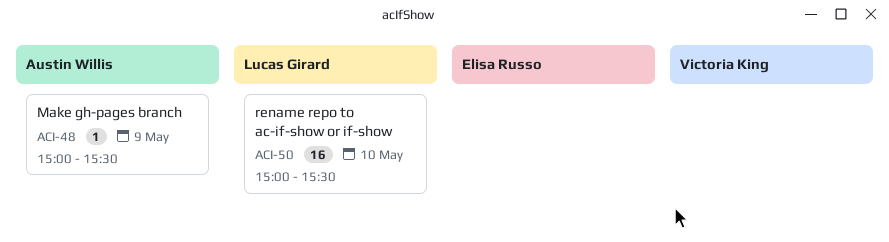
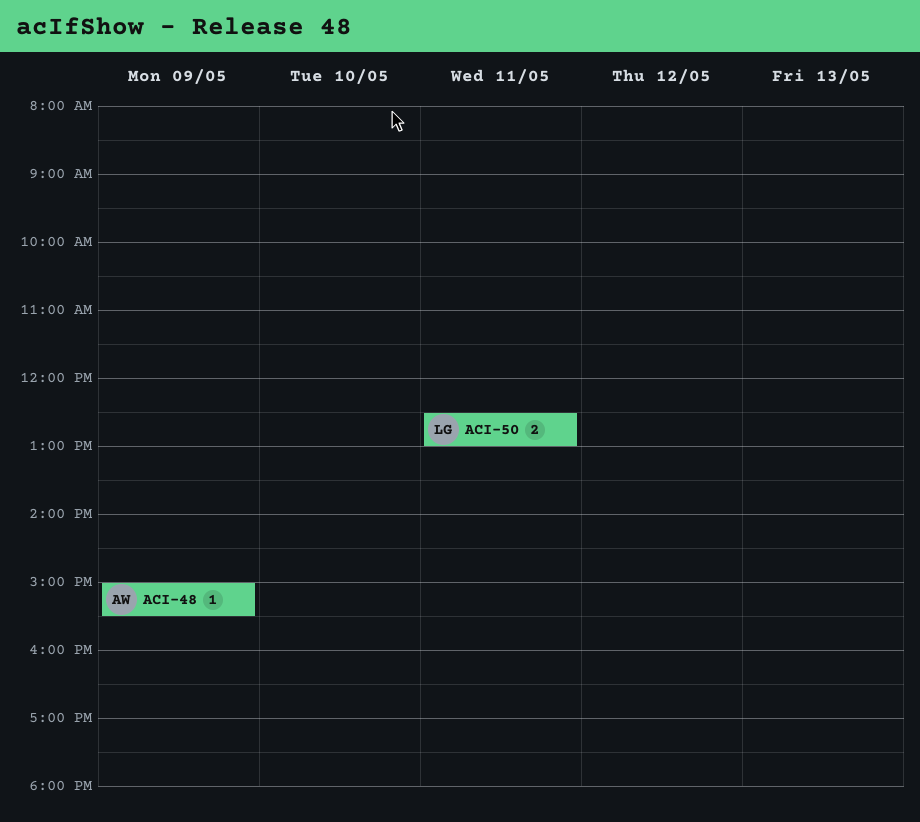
ACI-50, estimate: 16 -> 2
ACI-50, day: May 10 -> May 11
ACI-50, begins: 15:00 -> 12:30
ACI-50, ends: 15:30 -> 13:00

